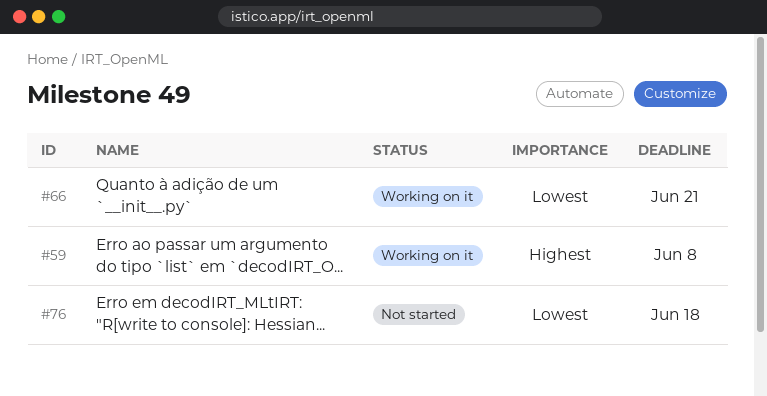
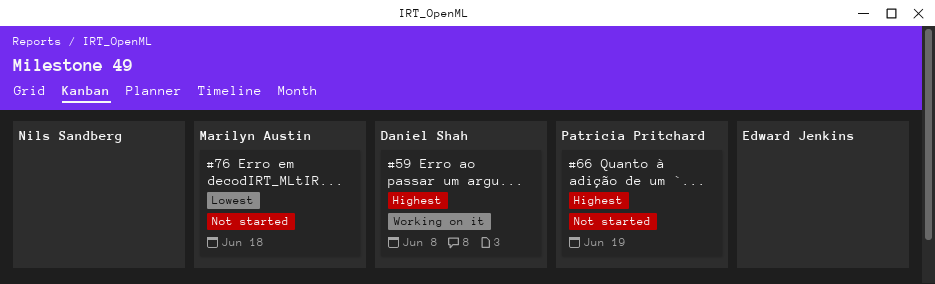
#66, status: Working on it -> Not started
#66, priority: Lowest -> Highest
#66, due: Jun 21 -> Jun 19

